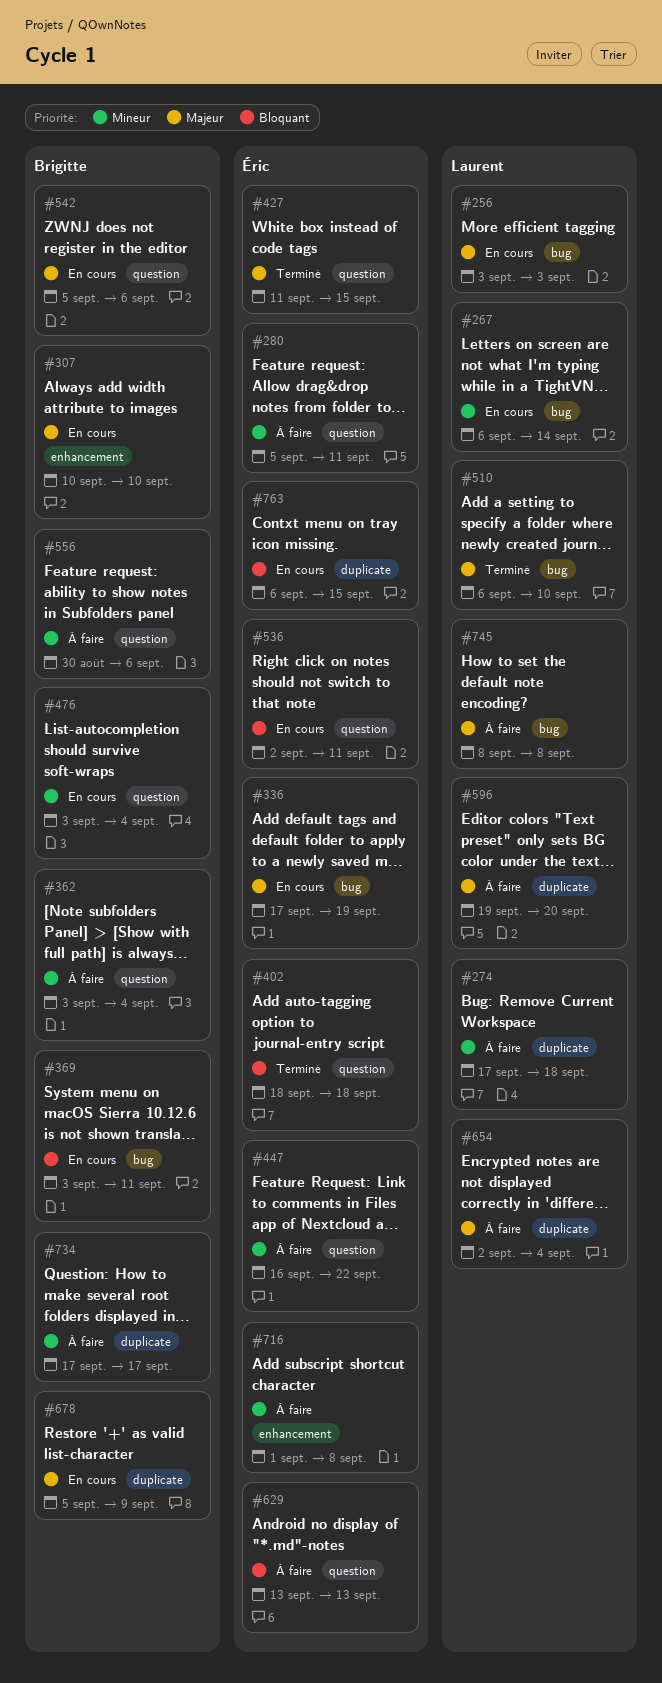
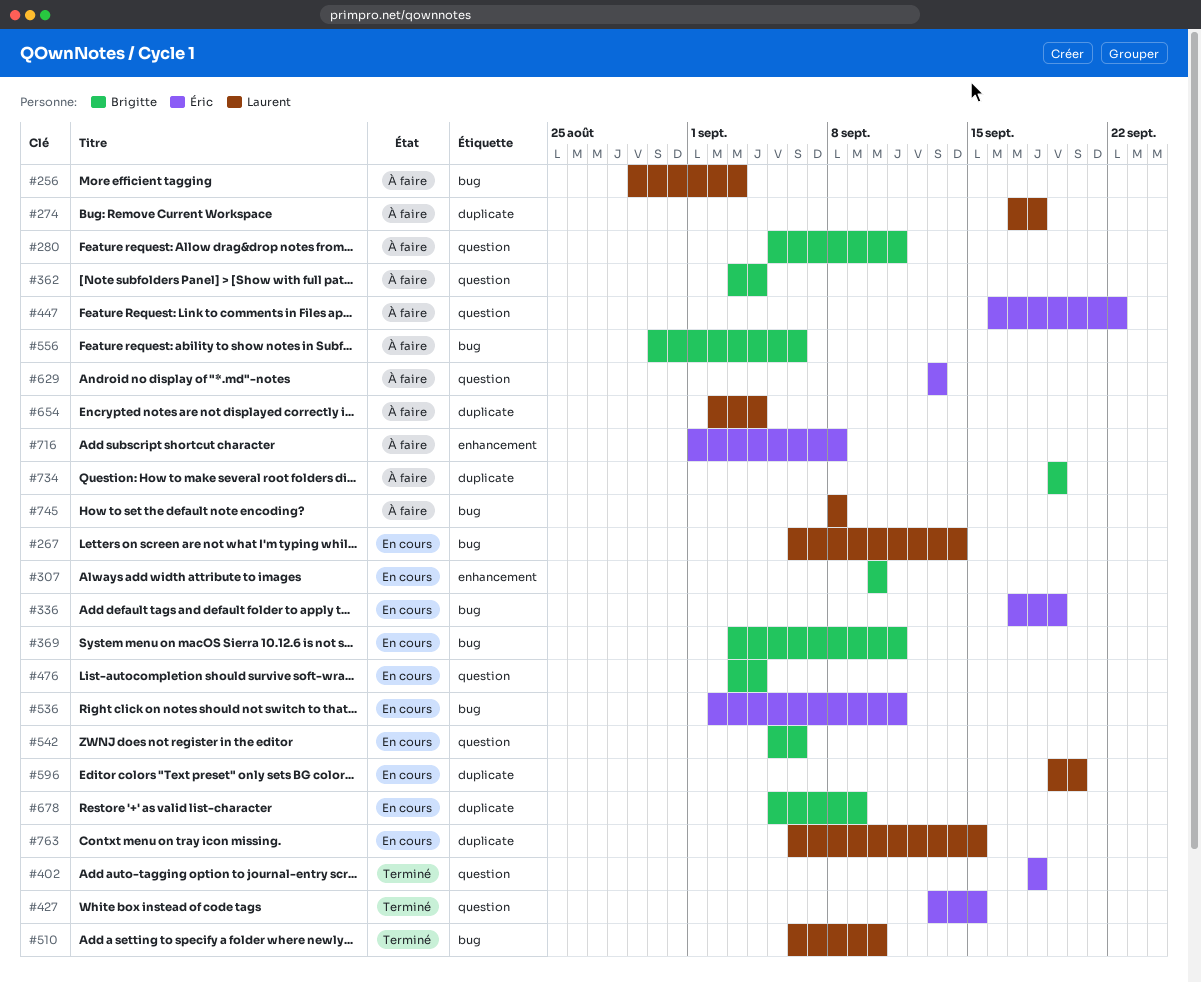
#256, status: En cours -> À faire
#256, start: Sep 3 -> Aug 29
#280, owner: Éric -> Brigitte
#427, start: Sep 11 -> Sep 13
#536, label: question -> bug
#556, label: question -> bug
#596, status: À faire -> En cours
#734, start: Sep 17 -> Sep 19
#734, due: Sep 17 -> Sep 19
#763, owner: Éric -> Laurent

